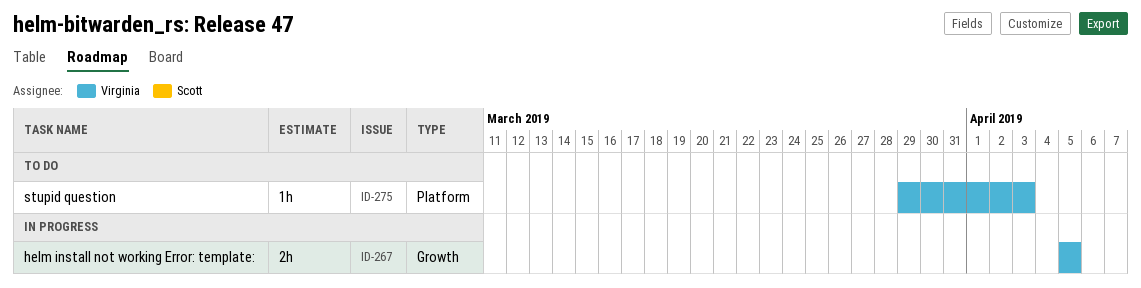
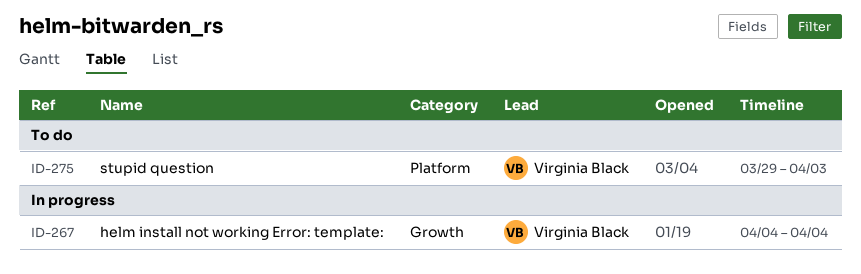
ID-267, start: Apr 5 -> Apr 4
ID-267, due: Apr 5 -> Apr 4

